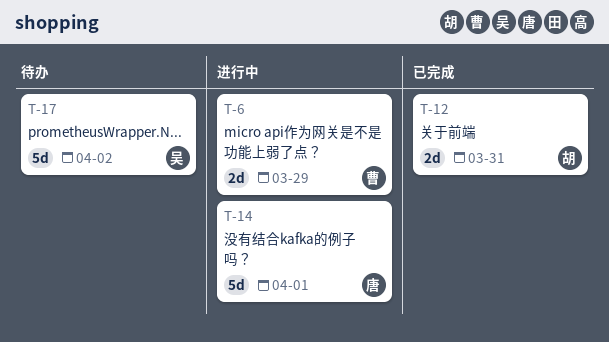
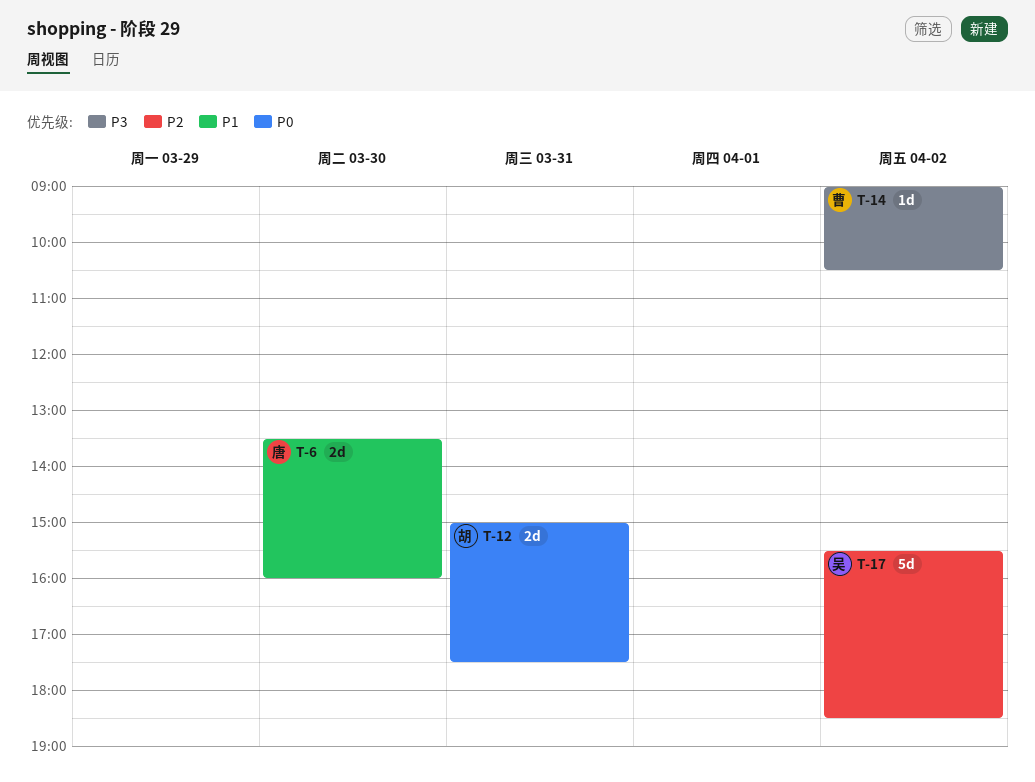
T-6, owner: 曹 -> 唐
T-6, day: Mar 29 -> Mar 30
T-14, owner: 唐 -> 曹
T-14, estimate: 5d -> 1d
T-14, day: Apr 1 -> Apr 2

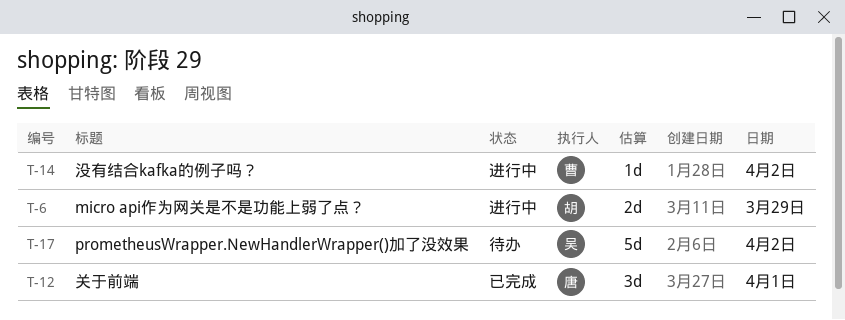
T-6, owner: 唐 -> 胡
T-6, day: Mar 30 -> Mar 29
T-12, owner: 胡 -> 唐
T-12, estimate: 2d -> 3d
T-12, day: Mar 31 -> Apr 1

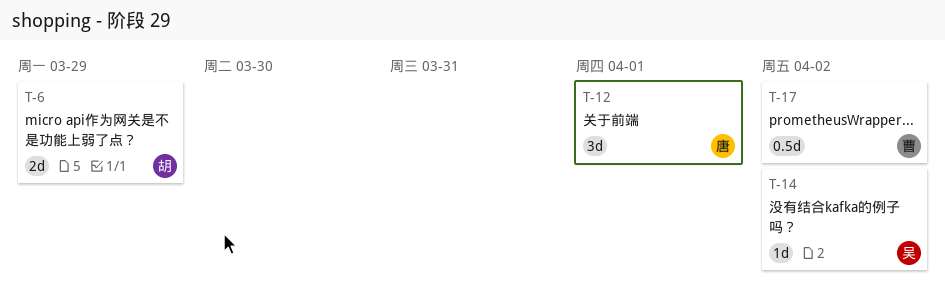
T-14, owner: 曹 -> 吴
T-17, owner: 吴 -> 曹
T-17, estimate: 5d -> 0.5d

